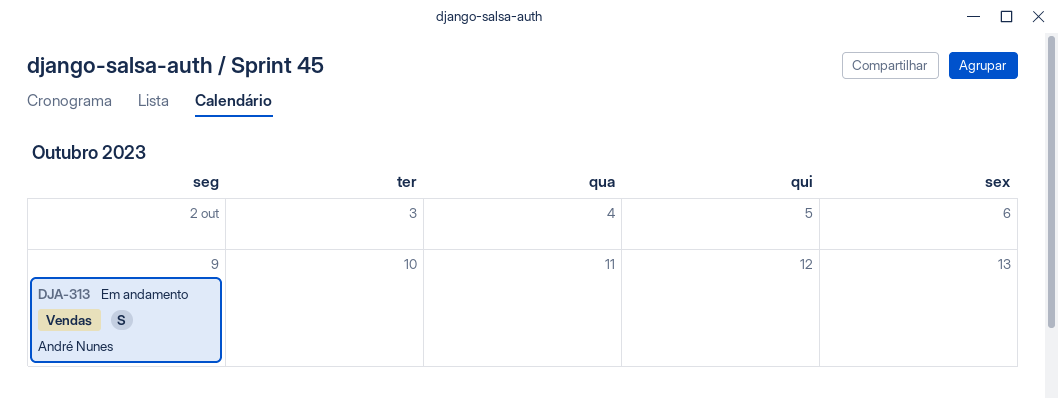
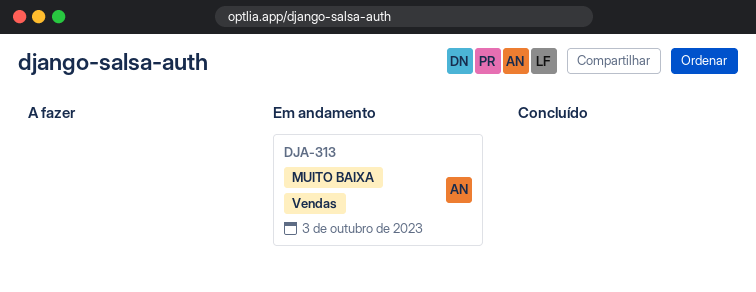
DJA-313, due: Oct 9 -> Oct 3

